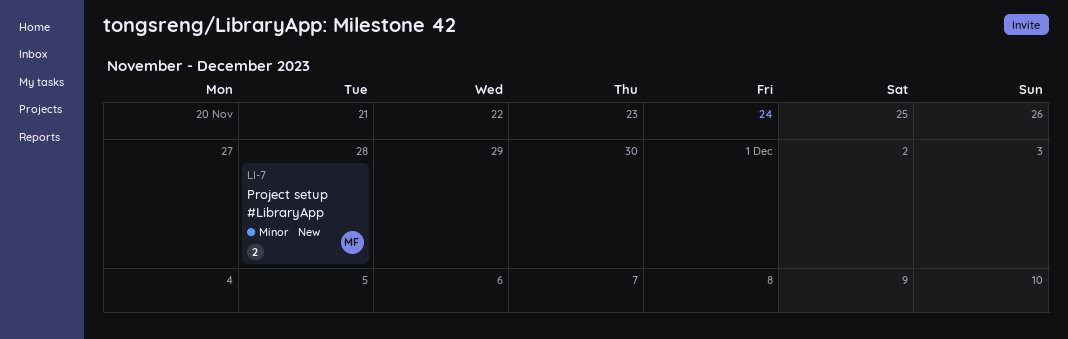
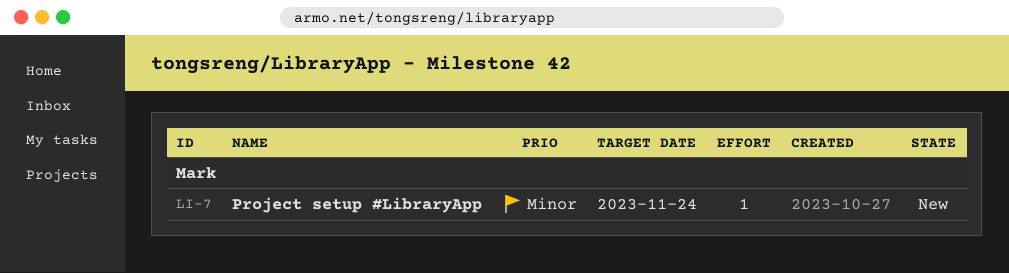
LI-7, estimate: 2 -> 1
LI-7, due: Nov 28 -> Nov 24

